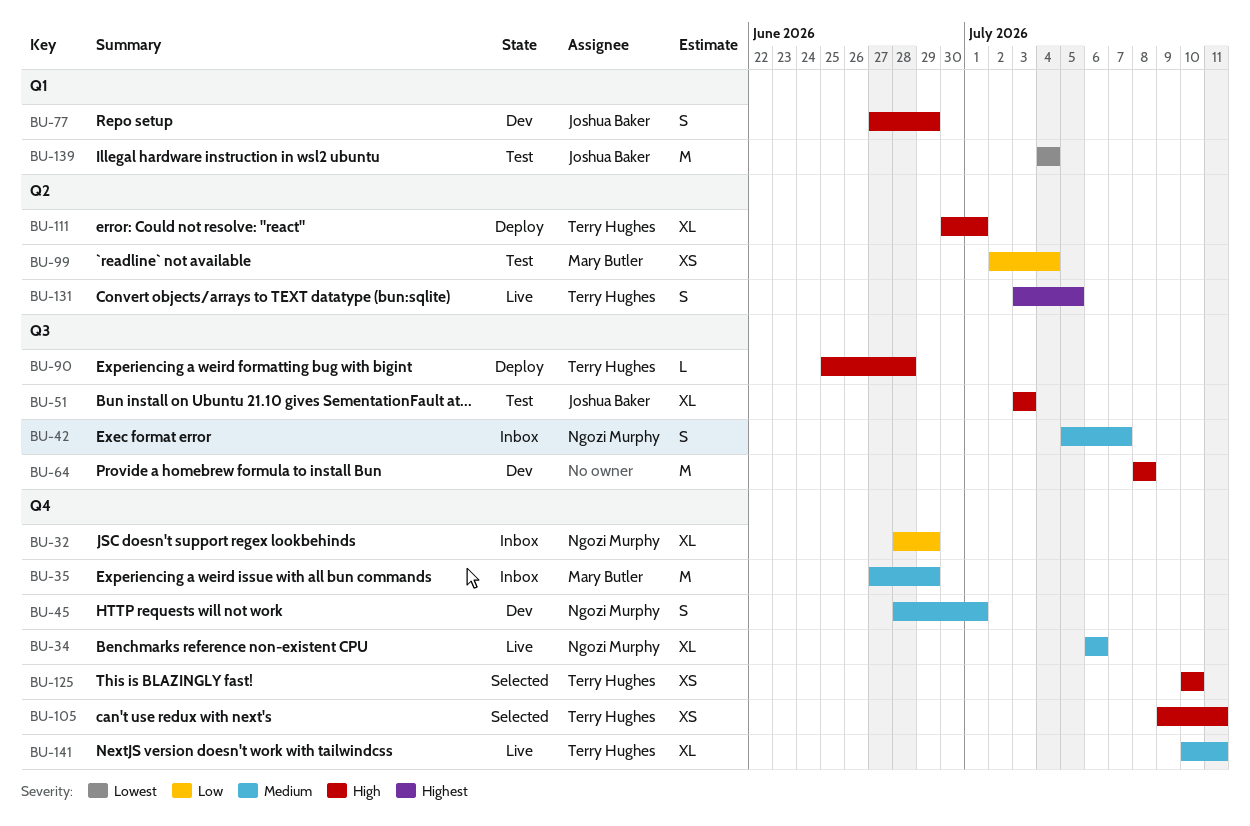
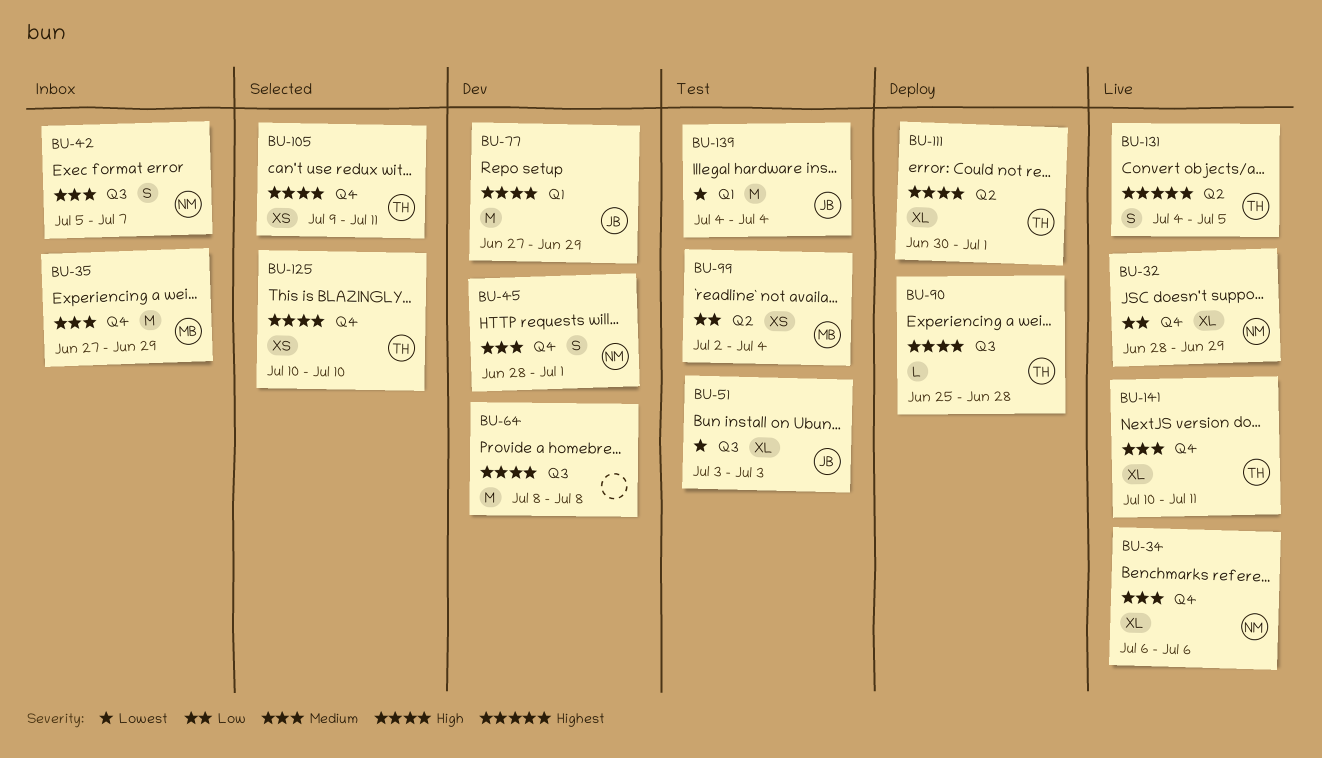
BU-32, status: Inbox -> Live
BU-51, priority: High -> Lowest
BU-77, estimate: S -> M
BU-131, start: Jul 3 -> Jul 4

